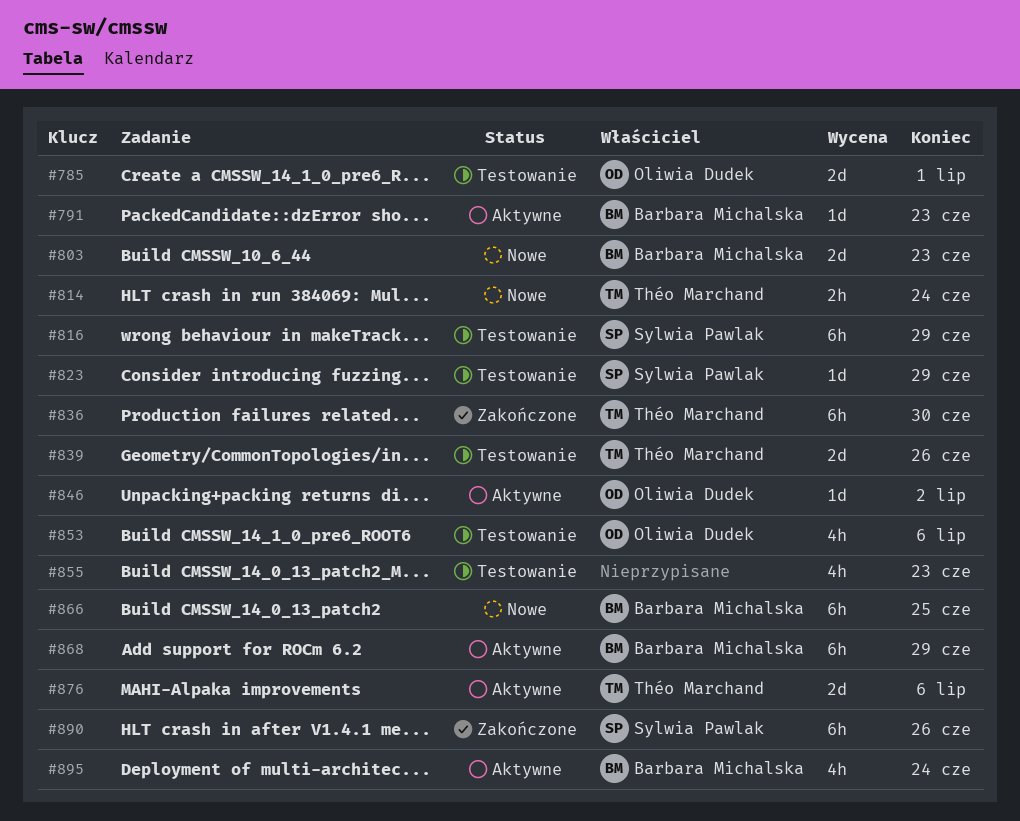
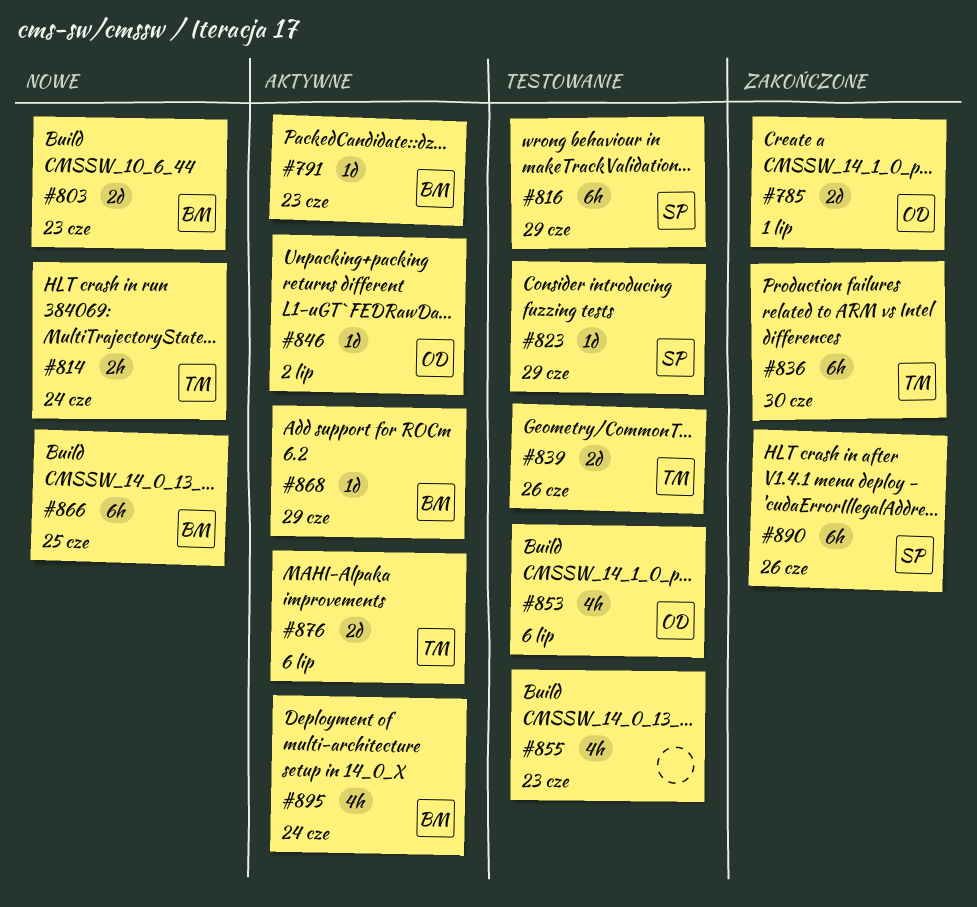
#785, status: Testowanie -> Zakończone
#868, estimate: 6h -> 1d

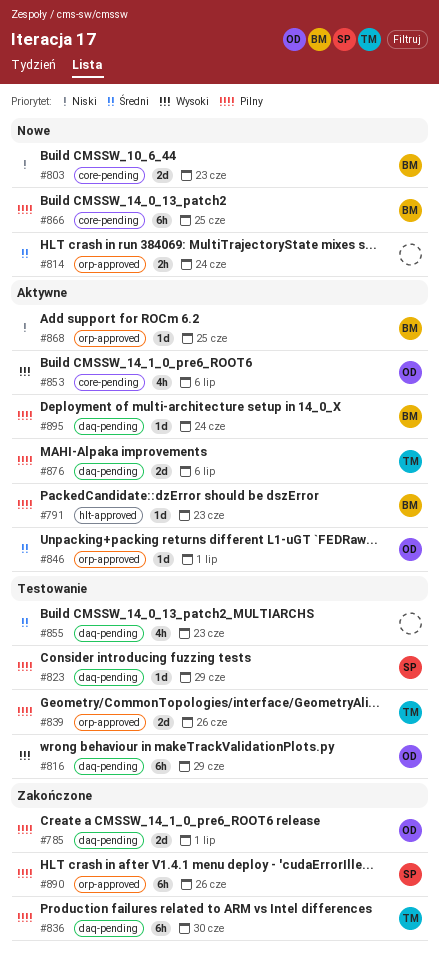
#814, owner: TM -> none
#816, owner: SP -> OD
#846, due: Jul 2 -> Jul 1
#853, status: Testowanie -> Aktywne
#868, due: Jun 29 -> Jun 25
#895, estimate: 4h -> 1d

